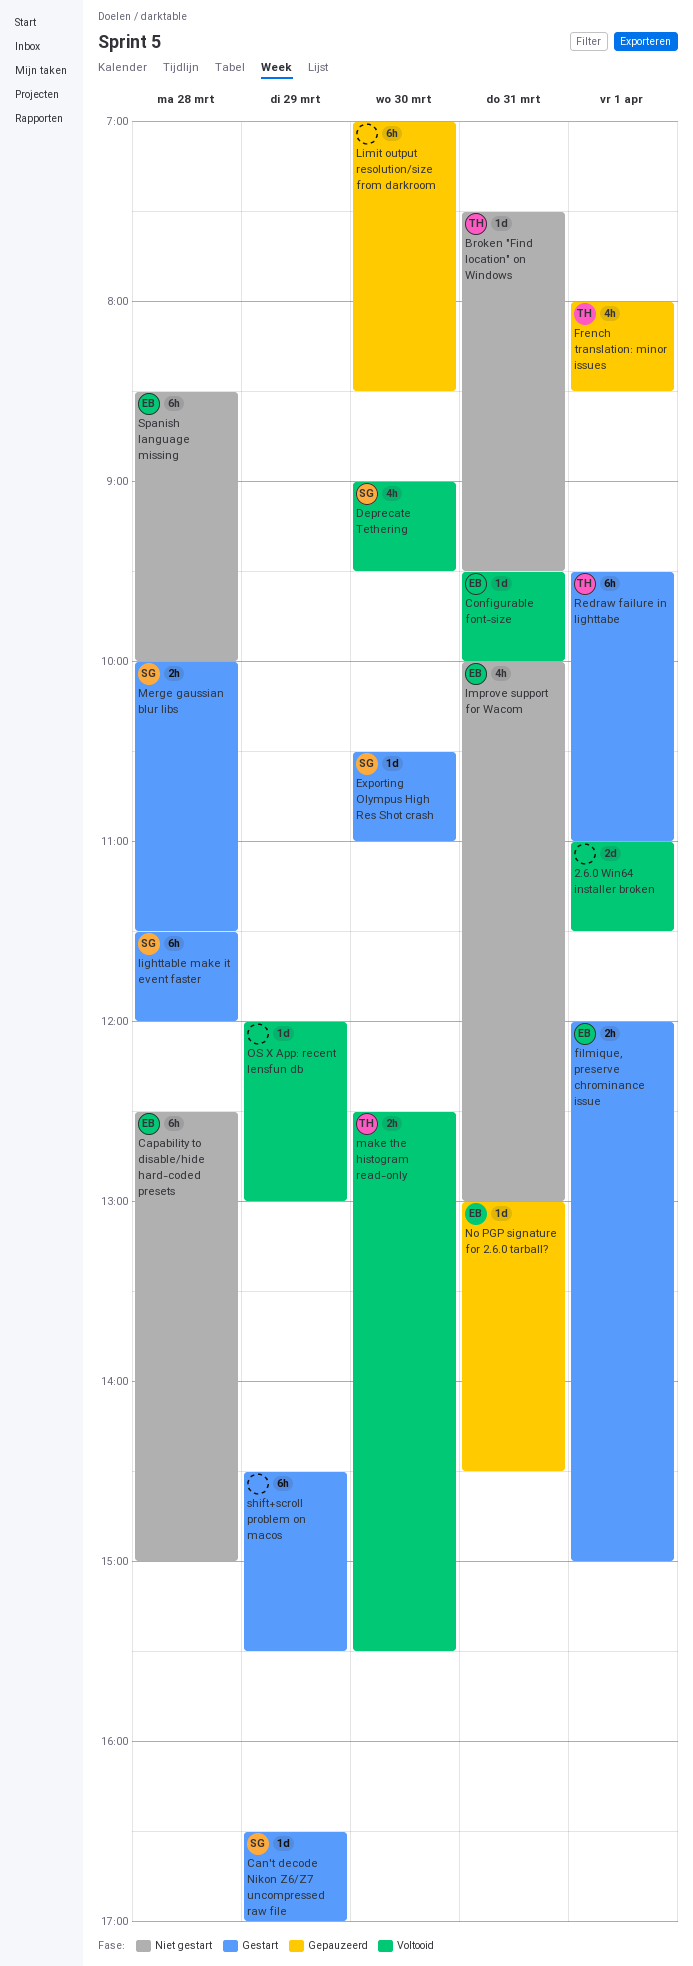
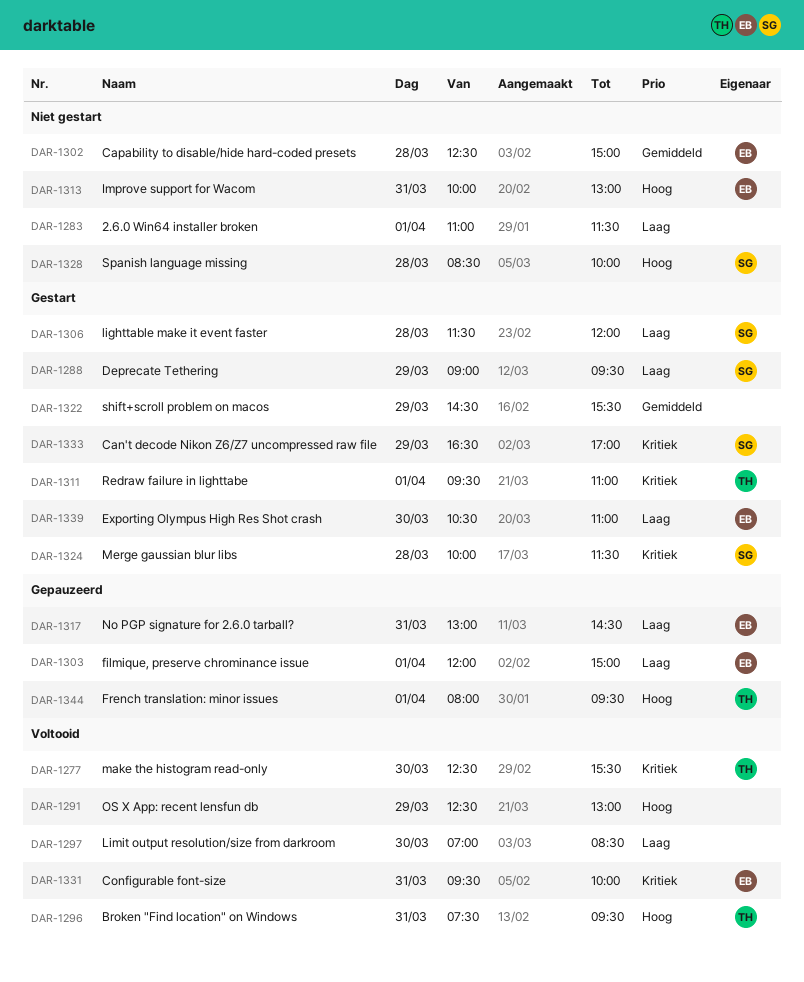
2.6.0 Win64 installer broken, status: Voltooid -> Niet gestart
Broken "Find location" on Windows, status: Niet gestart -> Voltooid
Deprecate Tethering, status: Voltooid -> Gestart
Deprecate Tethering, day: Mar 30 -> Mar 29
Exporting Olympus High Res Shot crash, owner: SG -> EB
filmique, preserve chrominance issue, status: Gestart -> Gepauzeerd
French translation: minor issues, ends: 08:30 -> 09:30
Limit output resolution/size from darkroom, status: Gepauzeerd -> Voltooid
OS X App: recent lensfun db, begins: 12:00 -> 12:30
Spanish language missing, owner: EB -> SG

